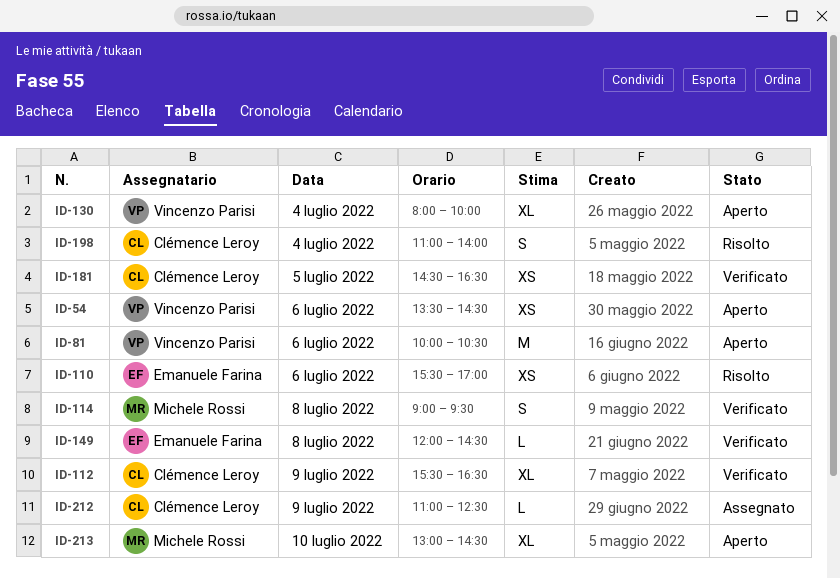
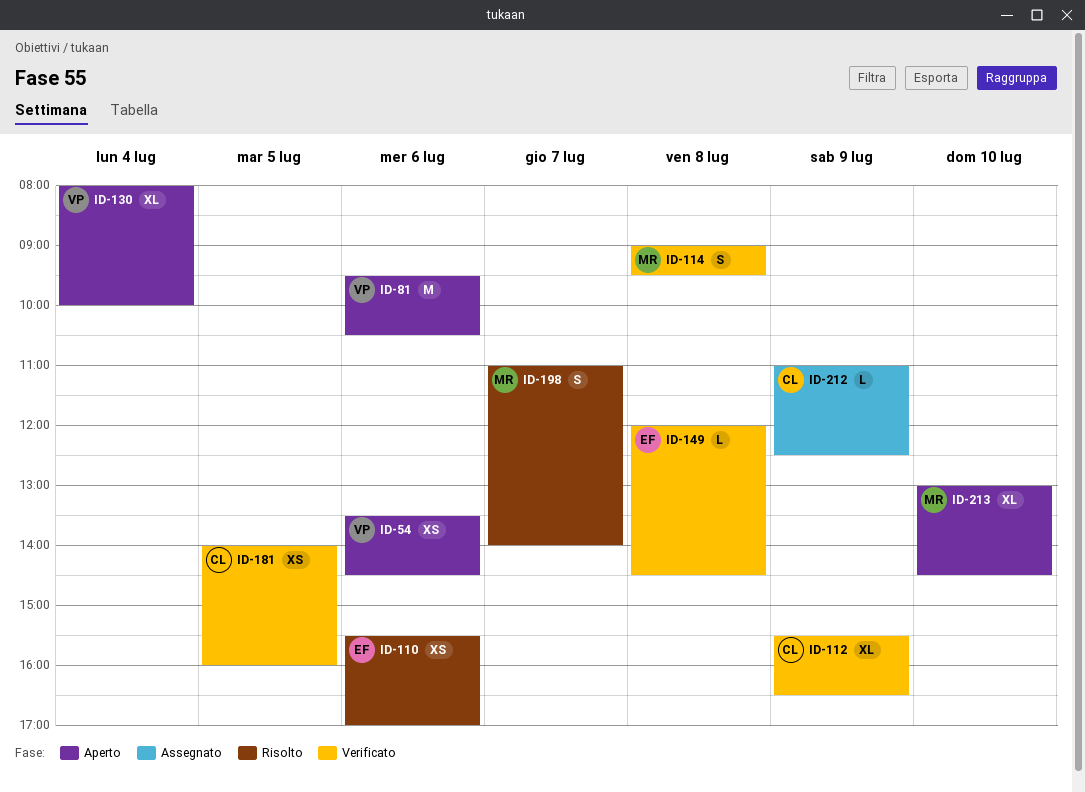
ID-81, begins: 10:00 -> 09:30
ID-181, begins: 14:30 -> 14:00
ID-181, ends: 16:30 -> 16:00
ID-198, owner: Clémence Leroy -> Michele Rossi
ID-198, day: Jul 4 -> Jul 7

